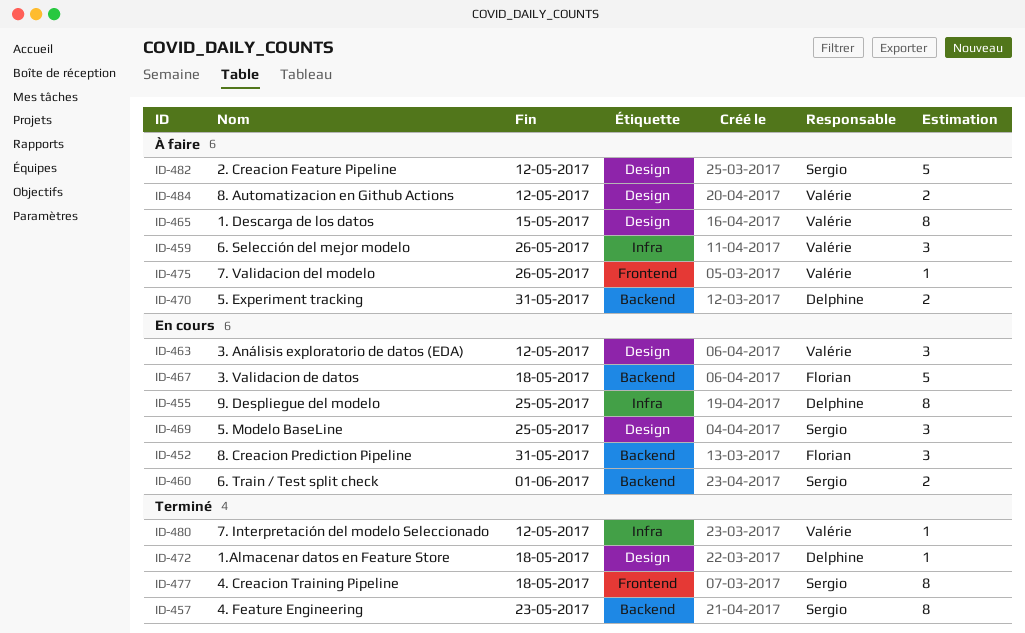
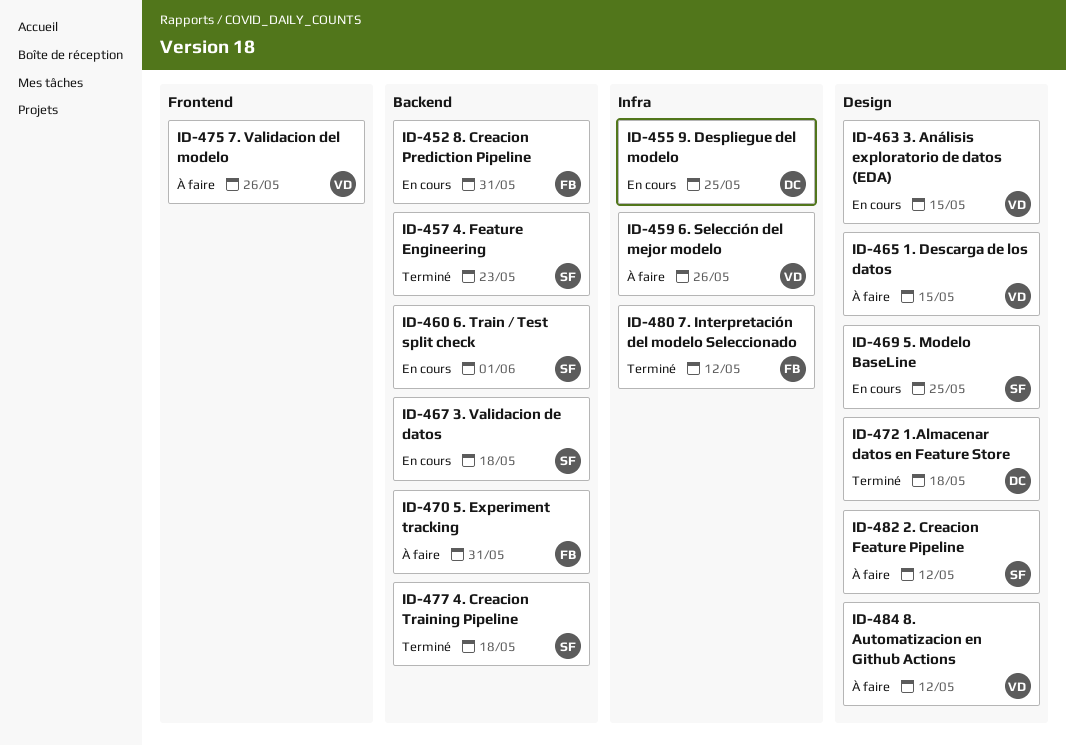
ID-463, due: May 12 -> May 15
ID-467, owner: Florian -> Sergio
ID-470, owner: Delphine -> Florian
ID-477, label: Frontend -> Backend
ID-480, owner: Valérie -> Florian

